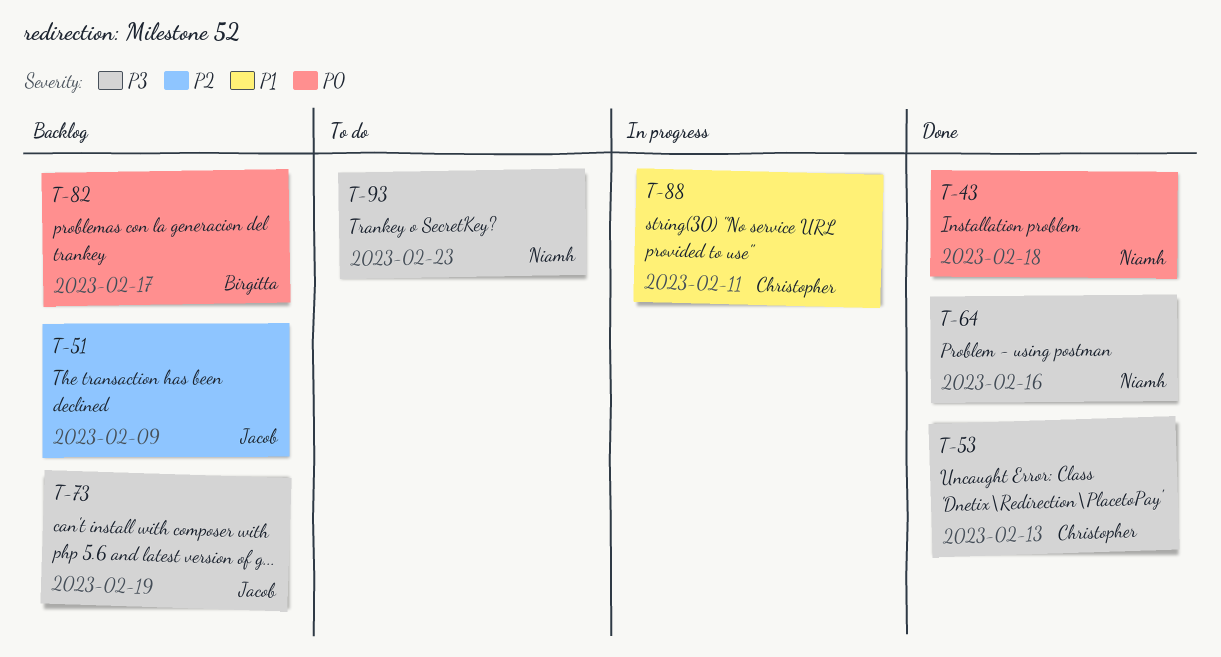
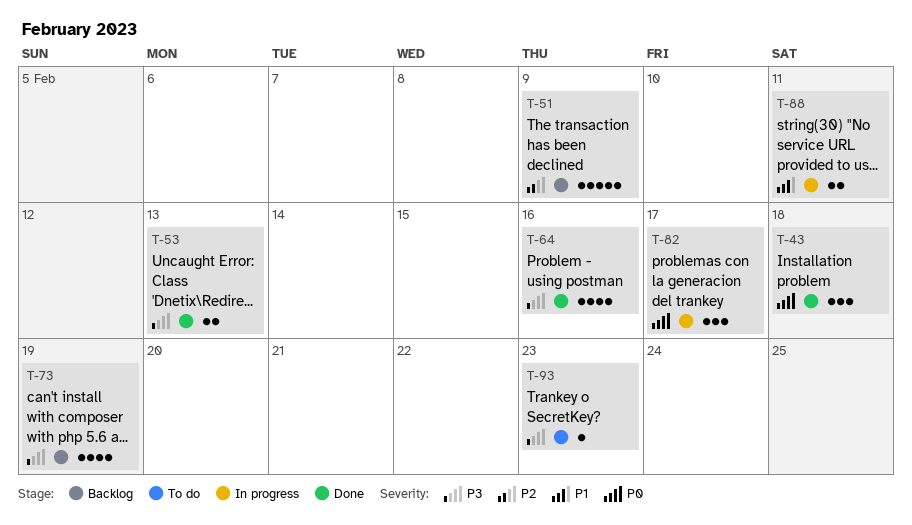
T-82, status: Backlog -> In progress

